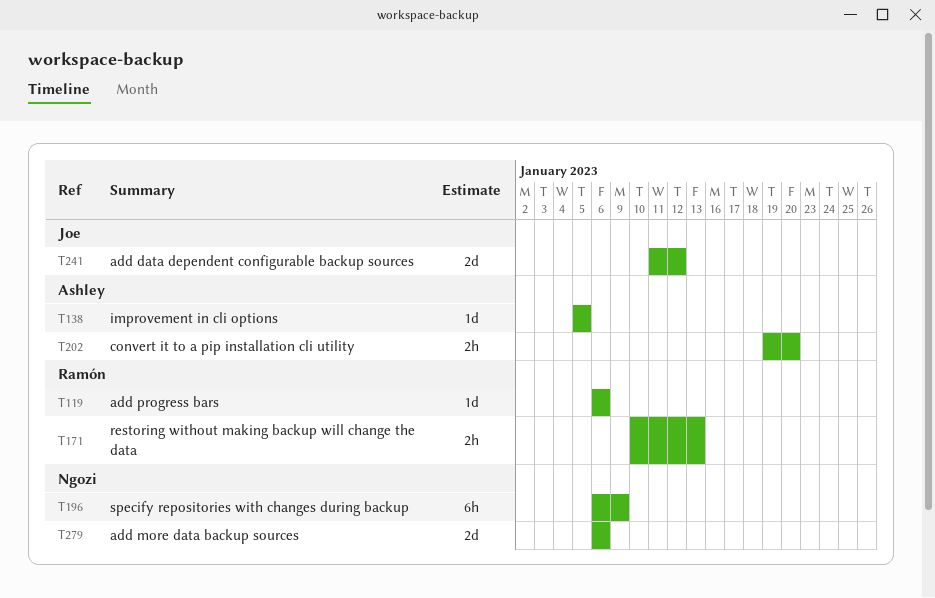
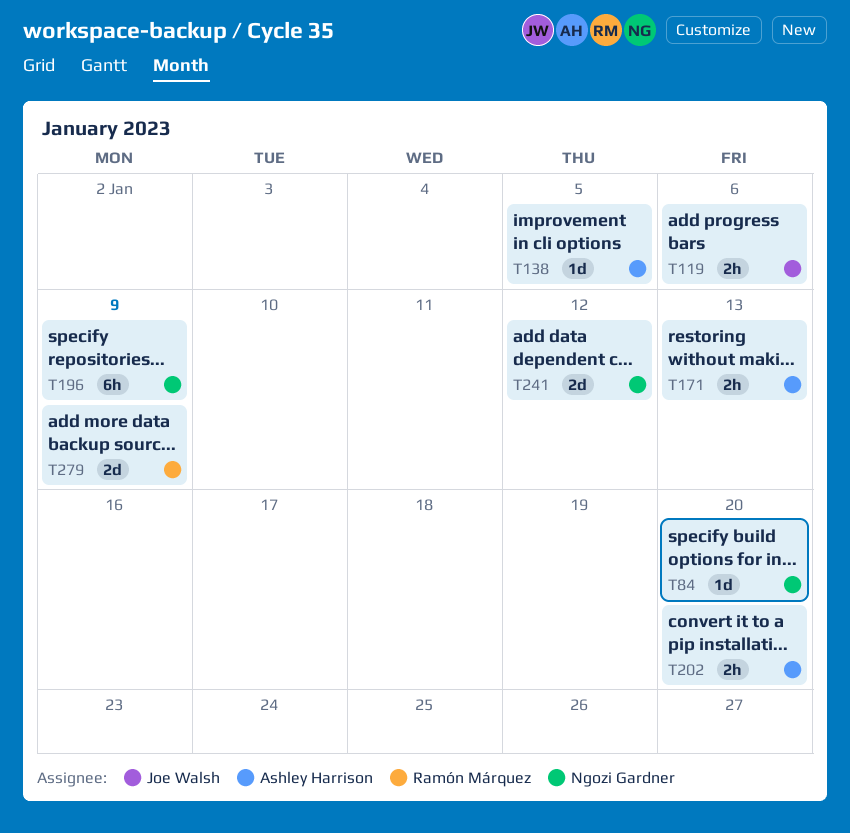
T84: none -> present
T119, owner: Ramón Márquez -> Joe Walsh
T119, estimate: 1d -> 2h
T171, owner: Ramón Márquez -> Ashley Harrison
T241, owner: Joe Walsh -> Ngozi Gardner
T279, owner: Ngozi Gardner -> Ramón Márquez
T279, due: Jan 6 -> Jan 9

